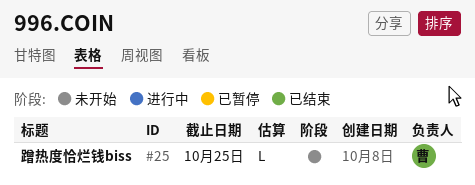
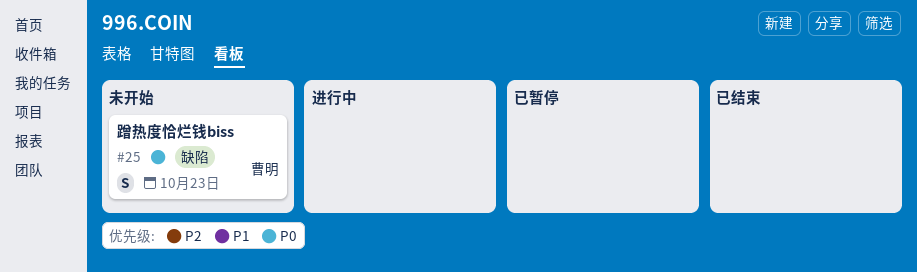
#25, estimate: L -> S
#25, due: Oct 25 -> Oct 23

